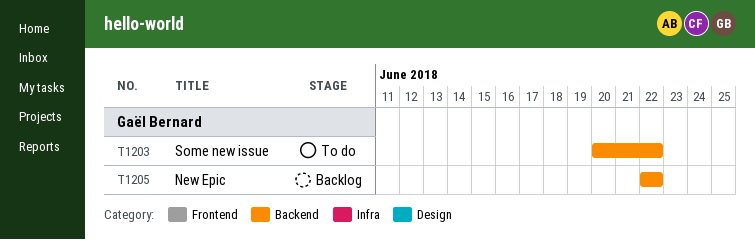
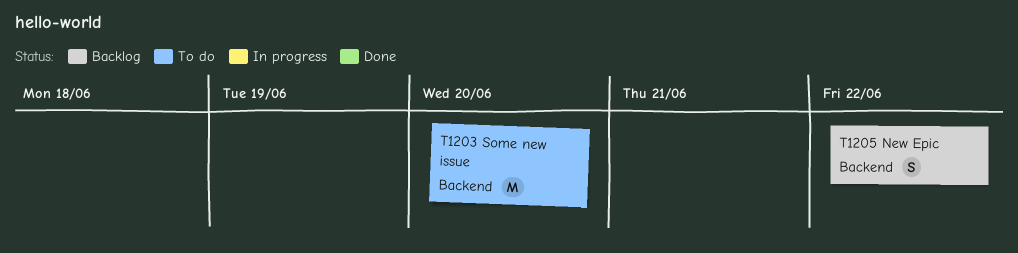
T1203, due: Jun 22 -> Jun 20

